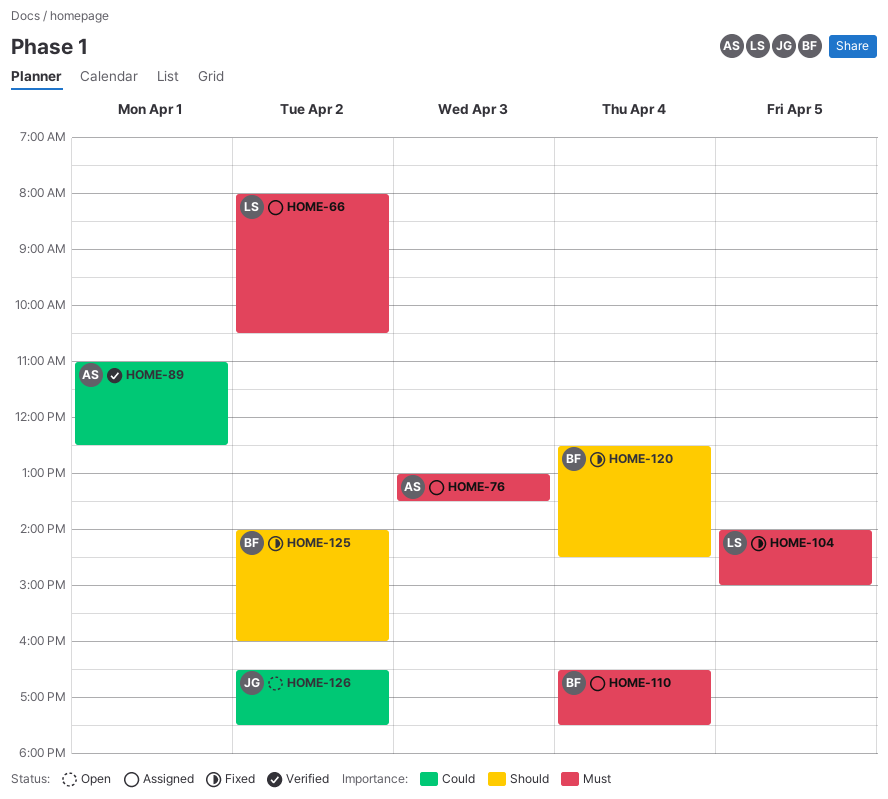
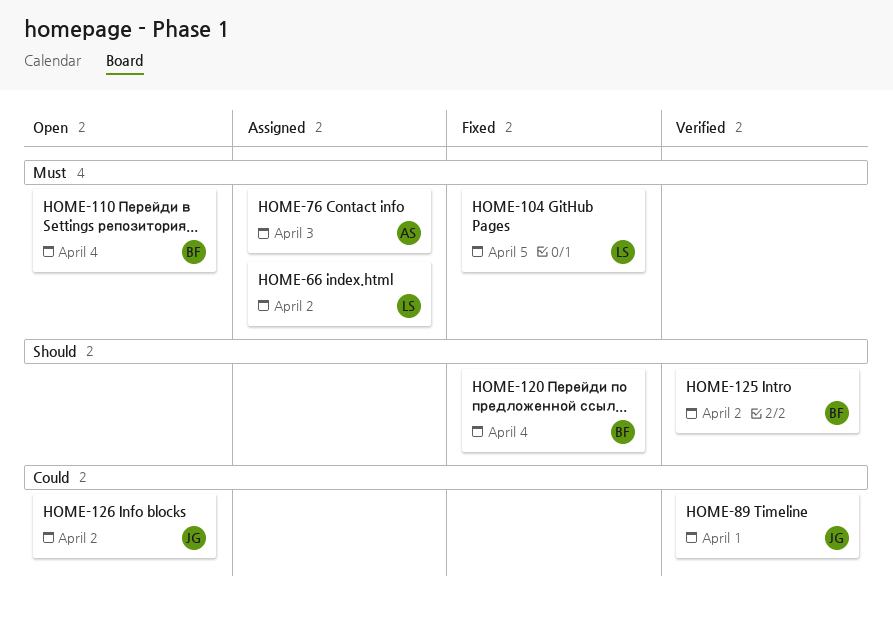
HOME-89, owner: AS -> JG
HOME-110, status: Assigned -> Open
HOME-125, status: Fixed -> Verified

